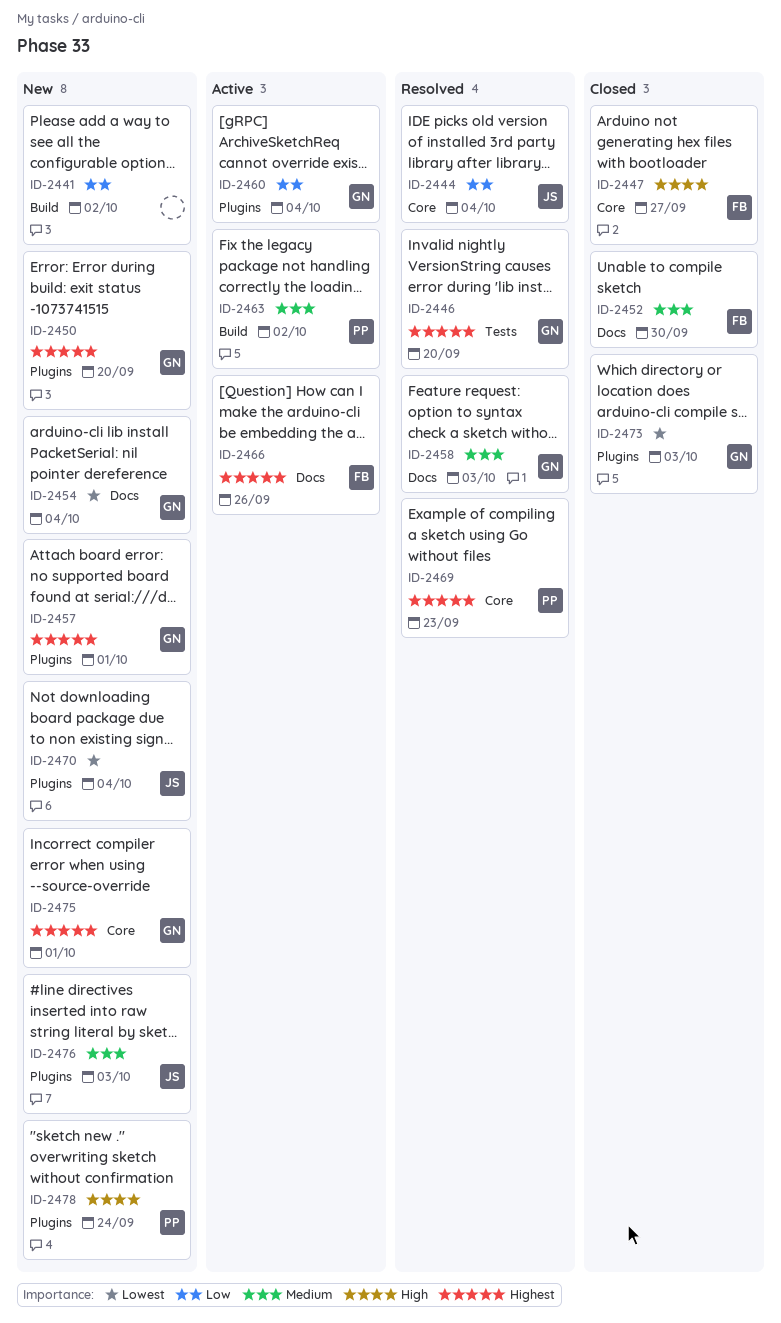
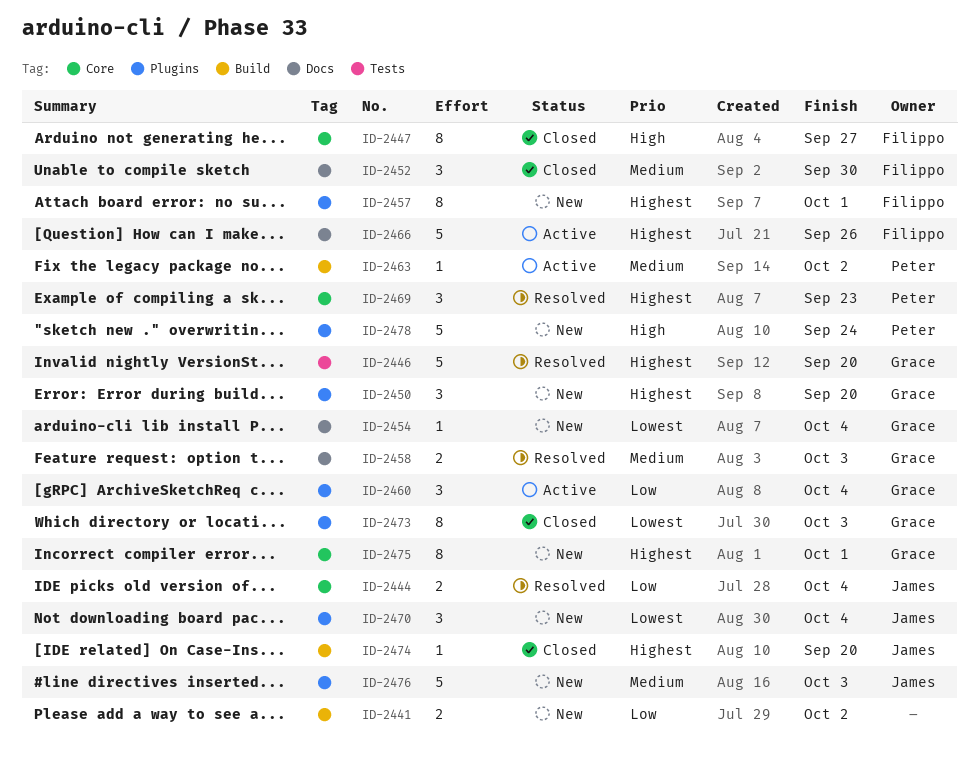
ID-2457, owner: Grace -> Filippo
ID-2474: none -> present

